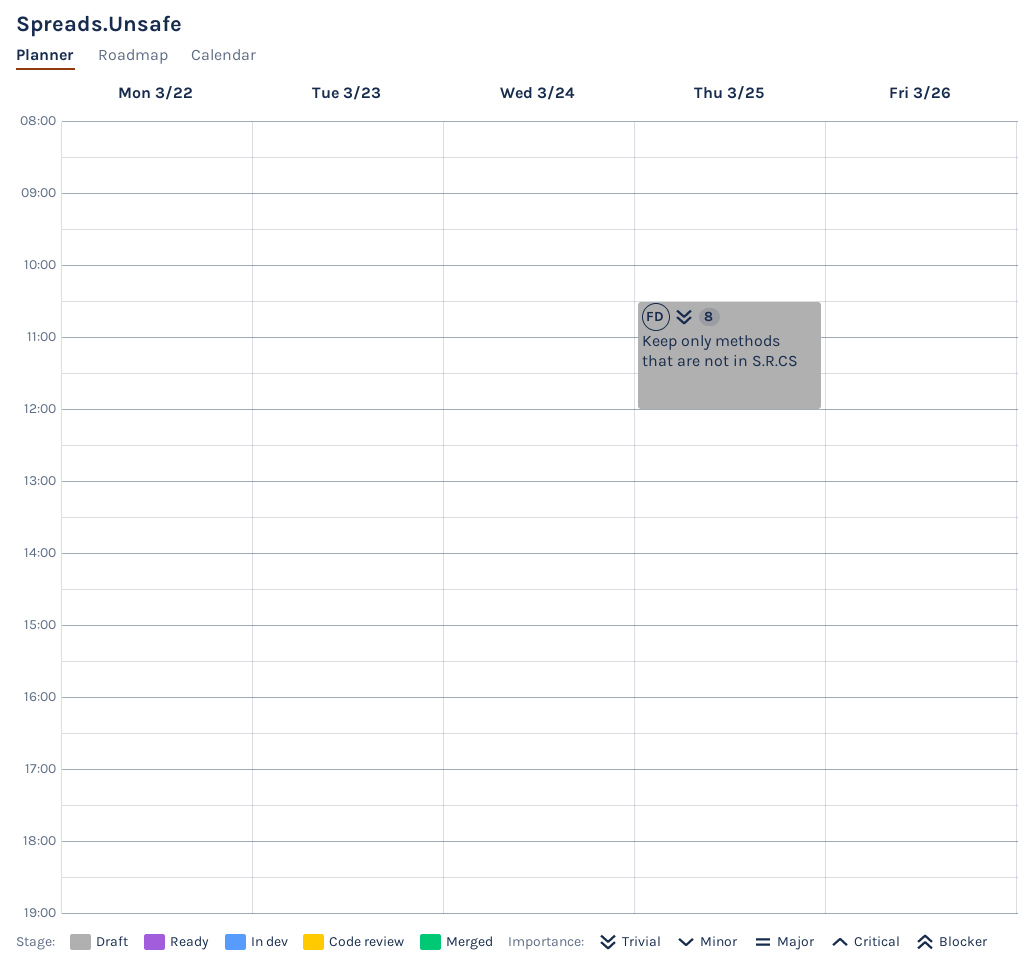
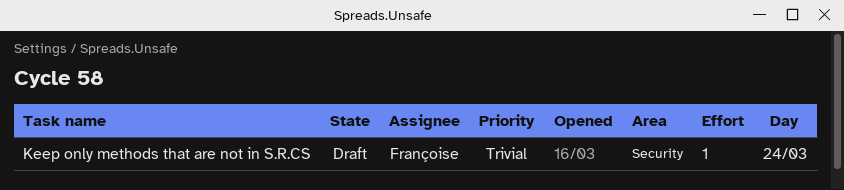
Keep only methods that are not in S.R.CS, estimate: 8 -> 1
Keep only methods that are not in S.R.CS, day: Mar 25 -> Mar 24

